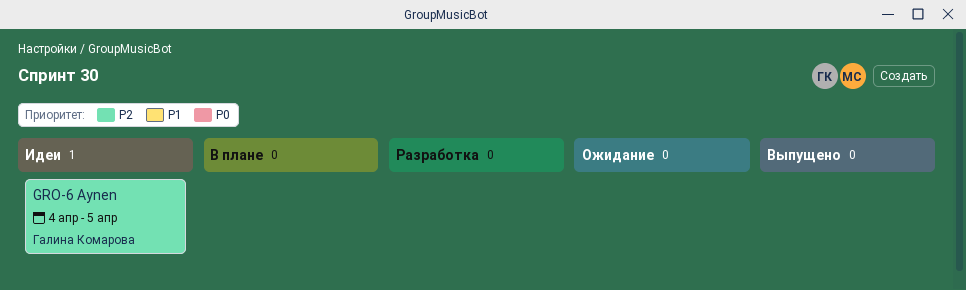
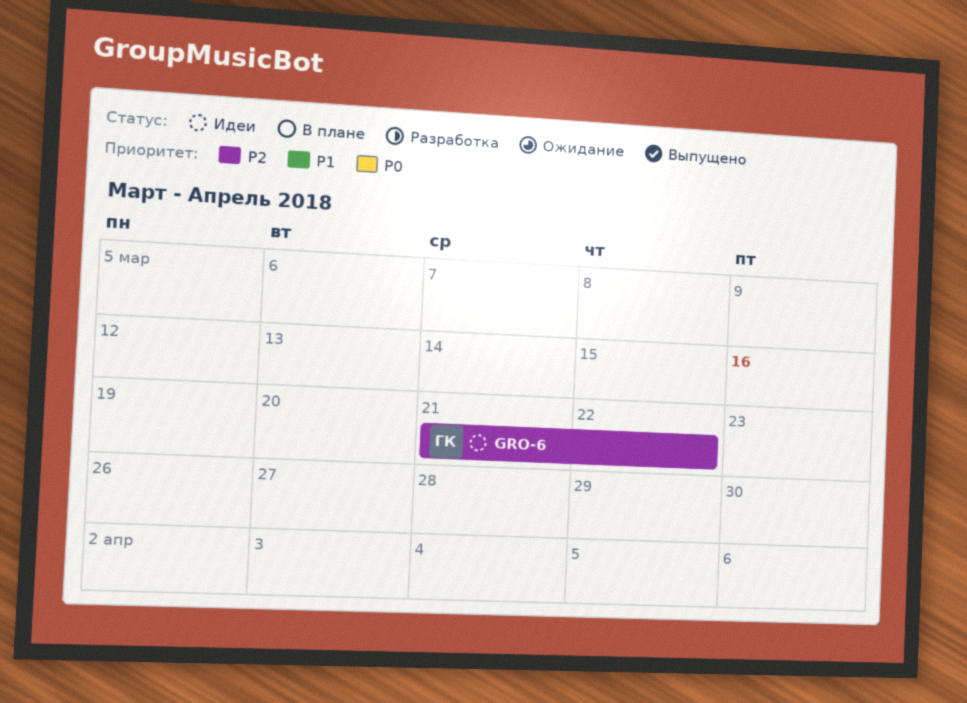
GRO-6, start: Apr 4 -> Mar 21
GRO-6, due: Apr 5 -> Mar 22

